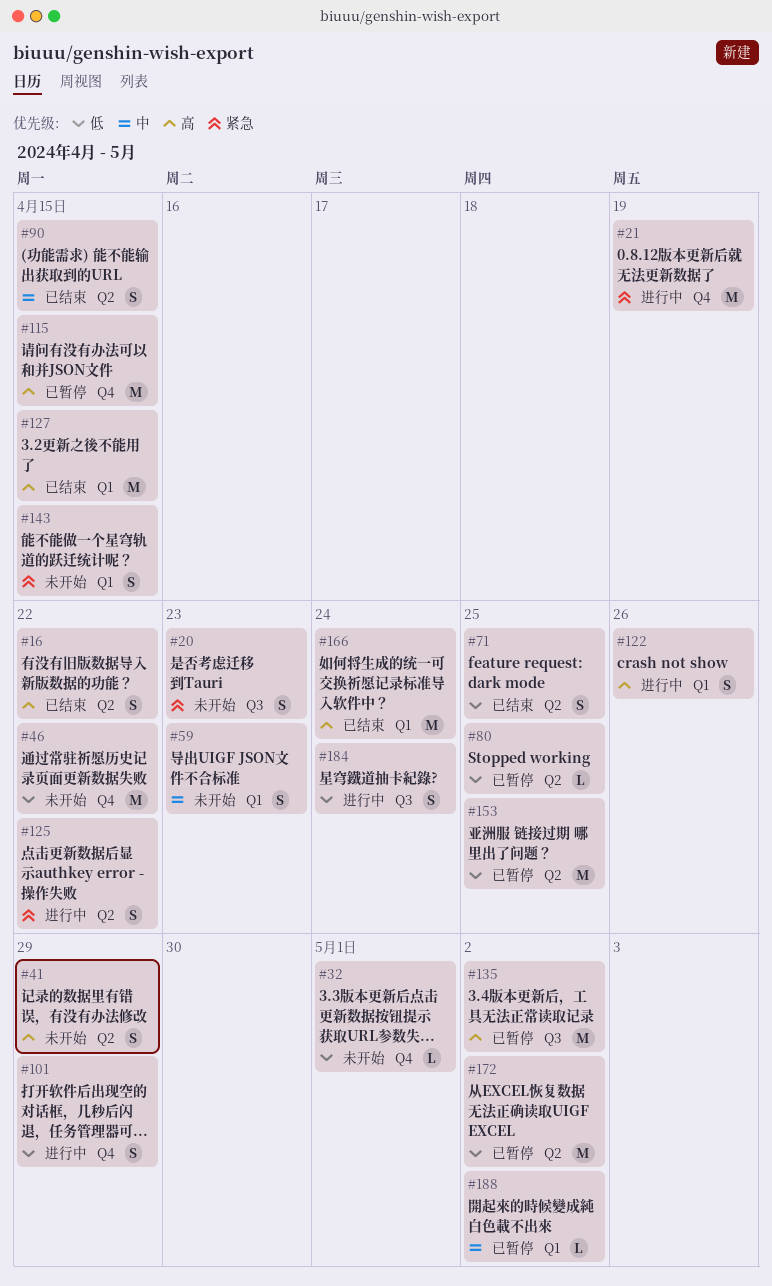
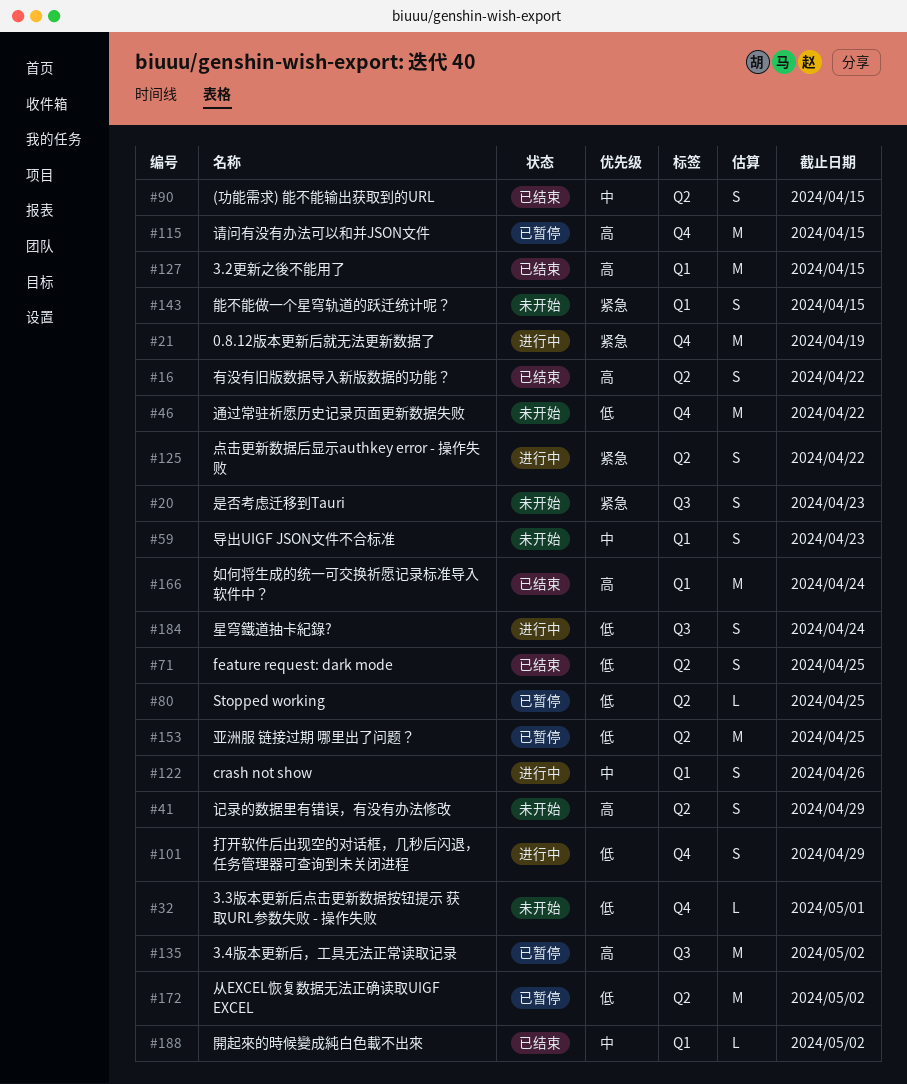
#122, priority: 高 -> 中
#188, status: 已暂停 -> 已结束

